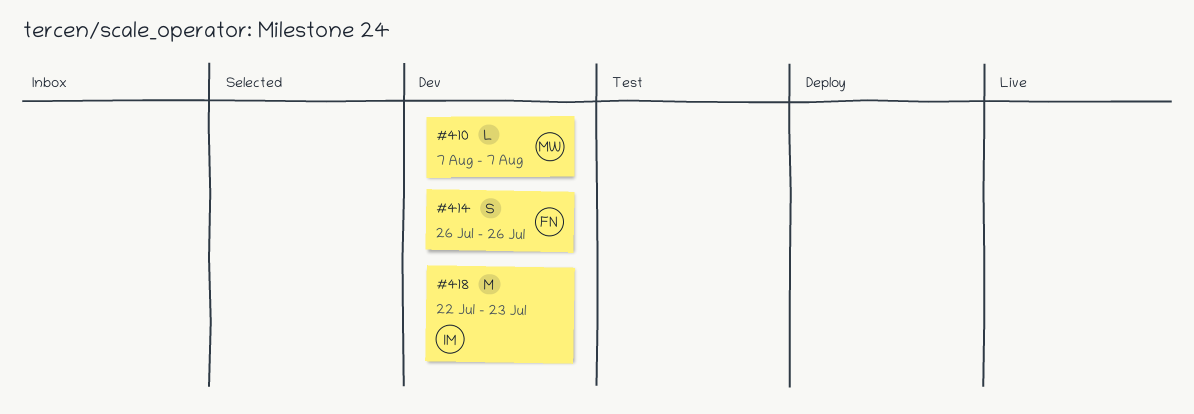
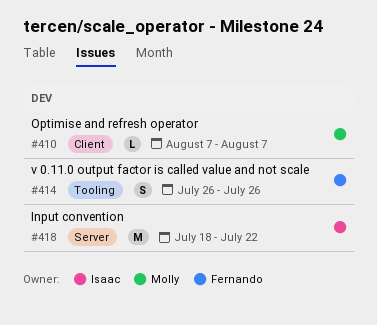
#418, start: Jul 22 -> Jul 18
#418, due: Jul 23 -> Jul 22

